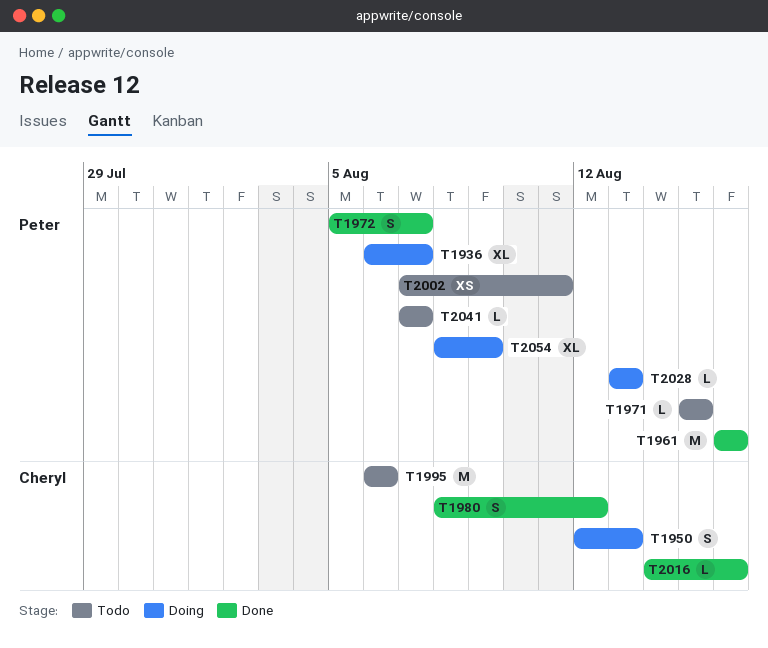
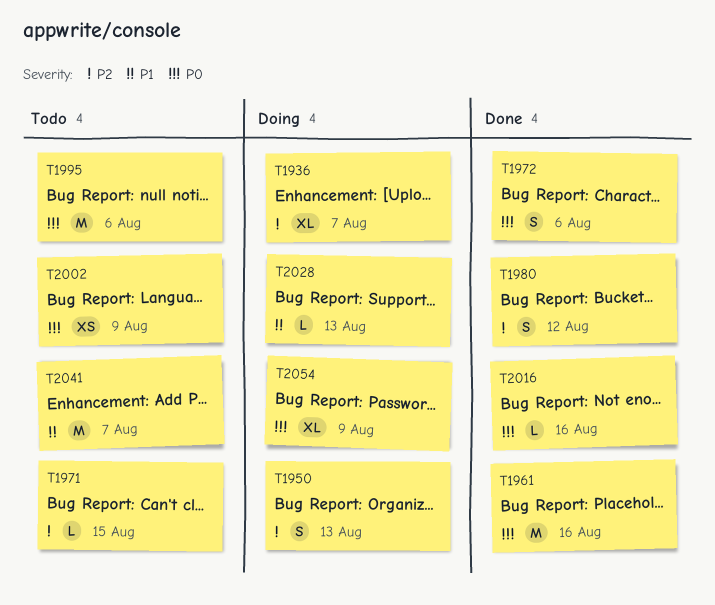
T1972, due: Aug 7 -> Aug 6
T2002, due: Aug 11 -> Aug 9
T2041, estimate: L -> M

